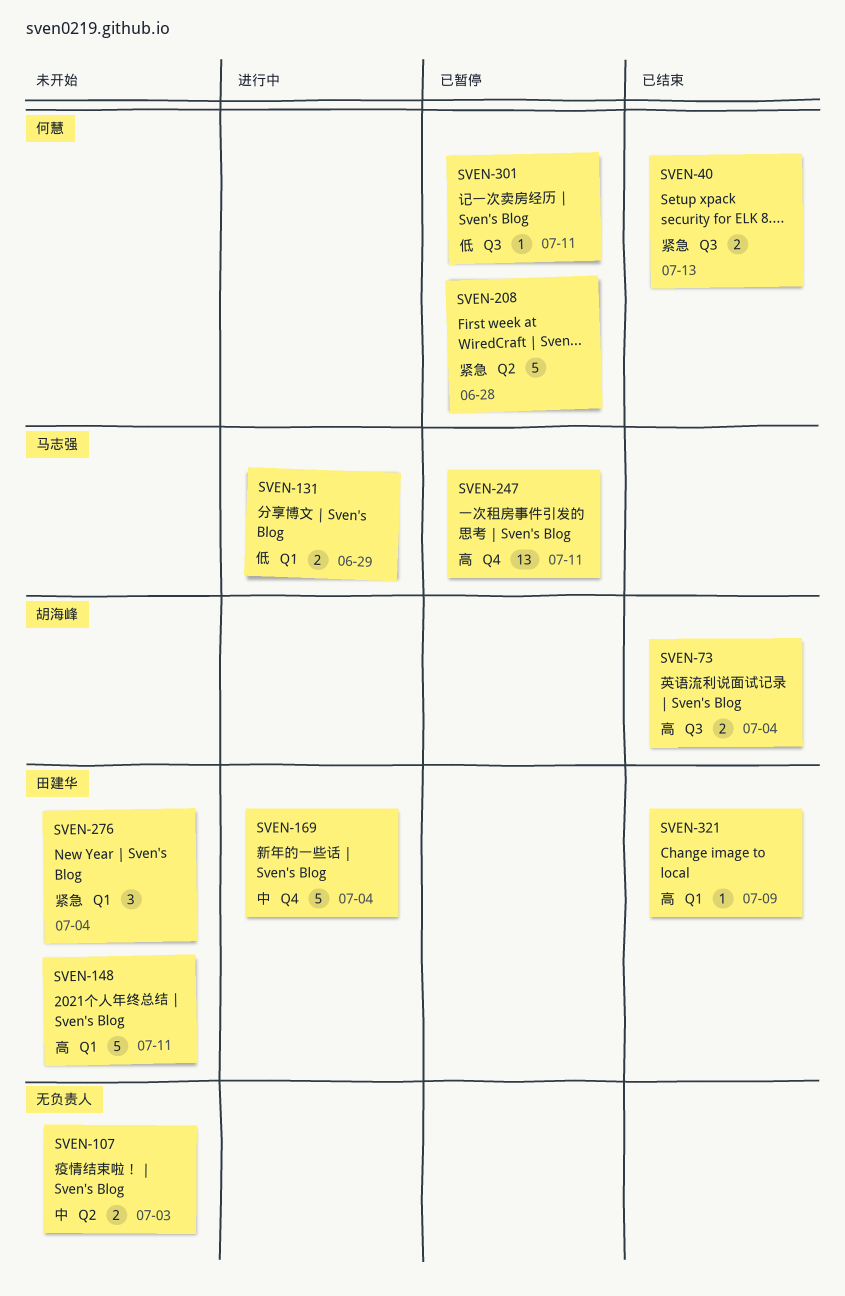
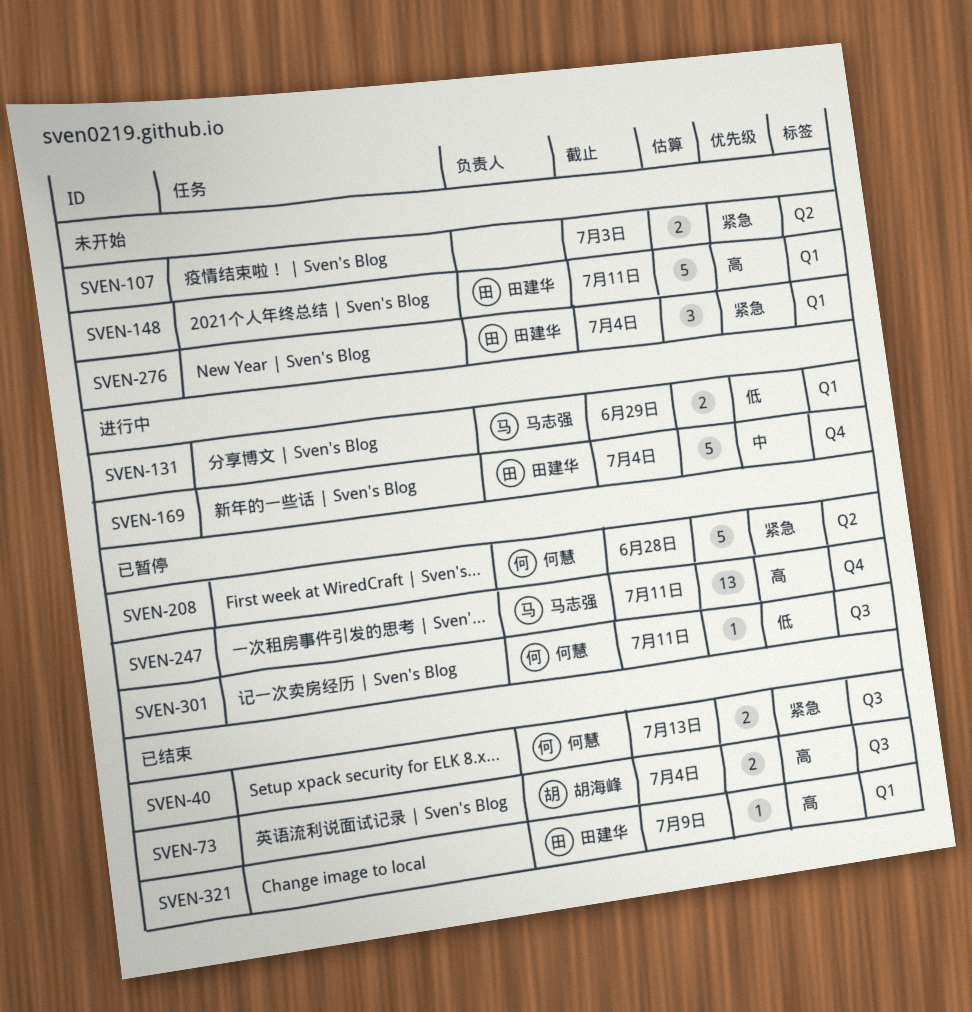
SVEN-107, priority: 中 -> 紧急

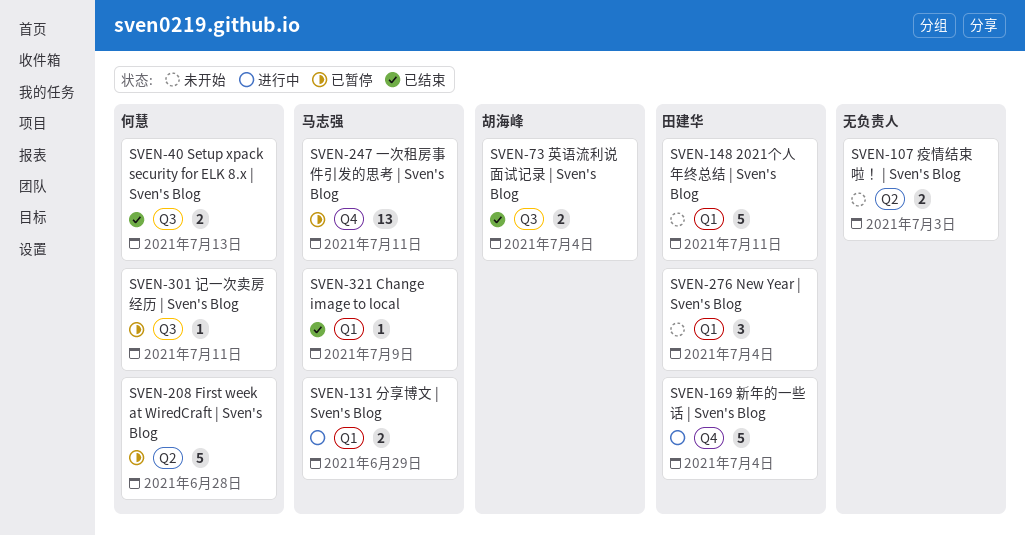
SVEN-321, owner: 田建华 -> 马志强

